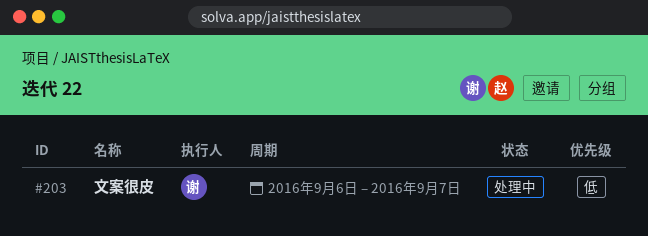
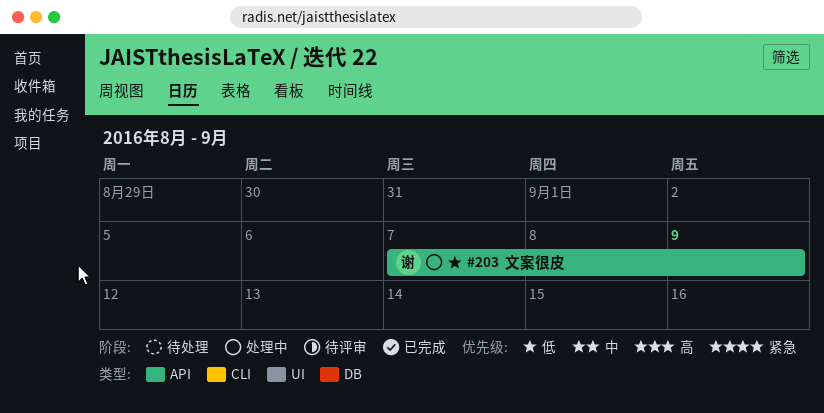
#203, start: Sep 6 -> Sep 7
#203, due: Sep 7 -> Sep 9

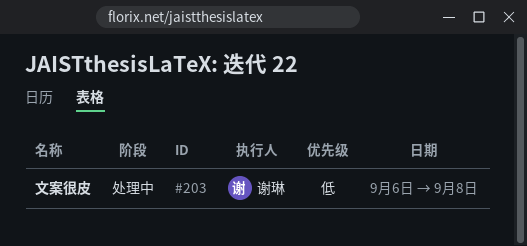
#203, start: Sep 7 -> Sep 6
#203, due: Sep 9 -> Sep 8

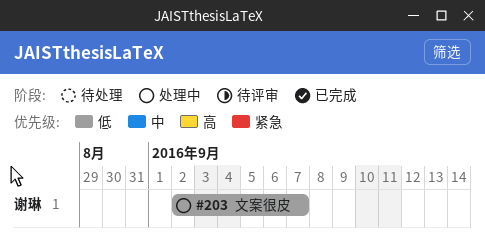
#203, start: Sep 6 -> Sep 2
#203, due: Sep 8 -> Sep 7

